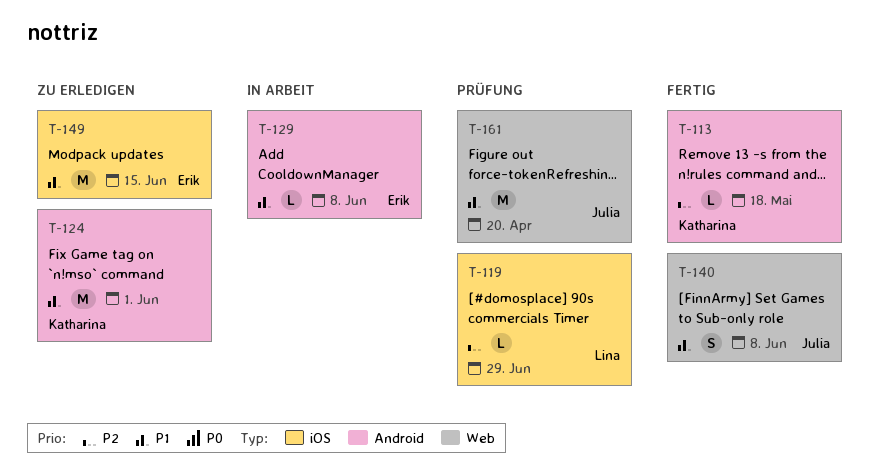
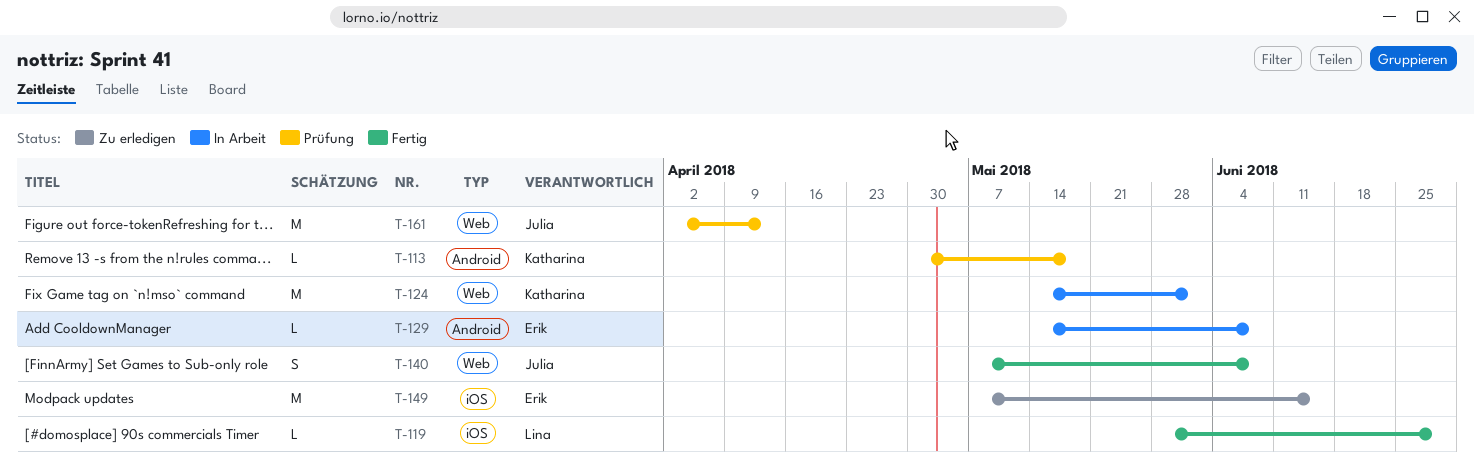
T-113, status: Fertig -> Prüfung
T-119, status: Prüfung -> Fertig
T-124, status: Zu erledigen -> In Arbeit
T-124, label: Android -> Web
T-161, due: Apr 20 -> Apr 13

